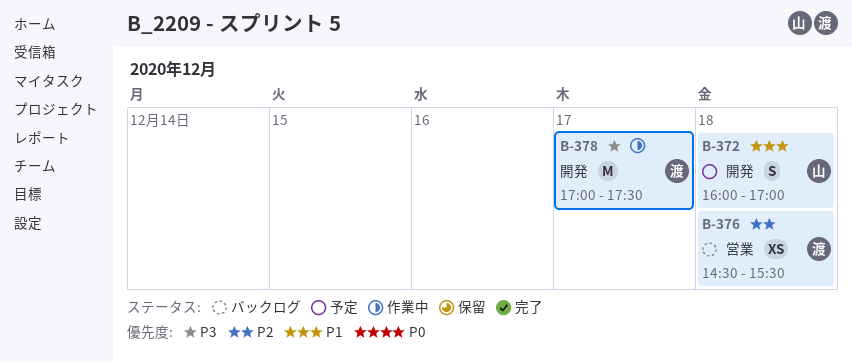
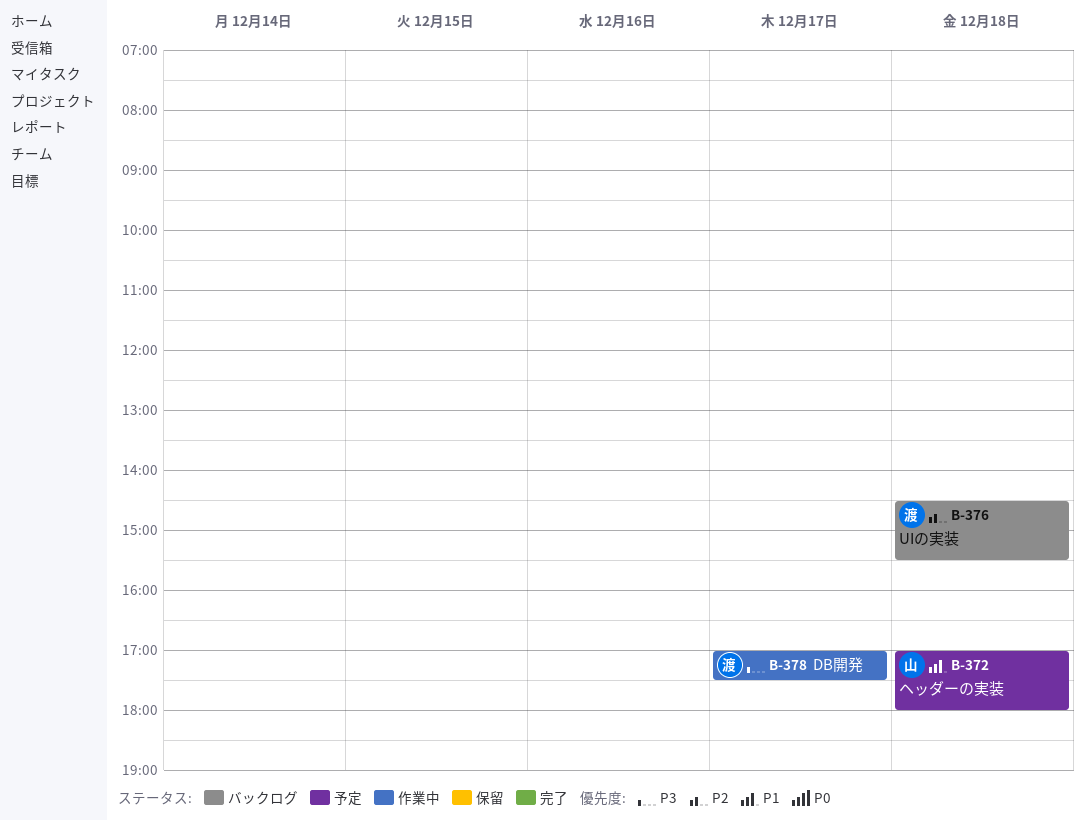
B-372, begins: 16:00 -> 17:00
B-372, ends: 17:00 -> 18:00

